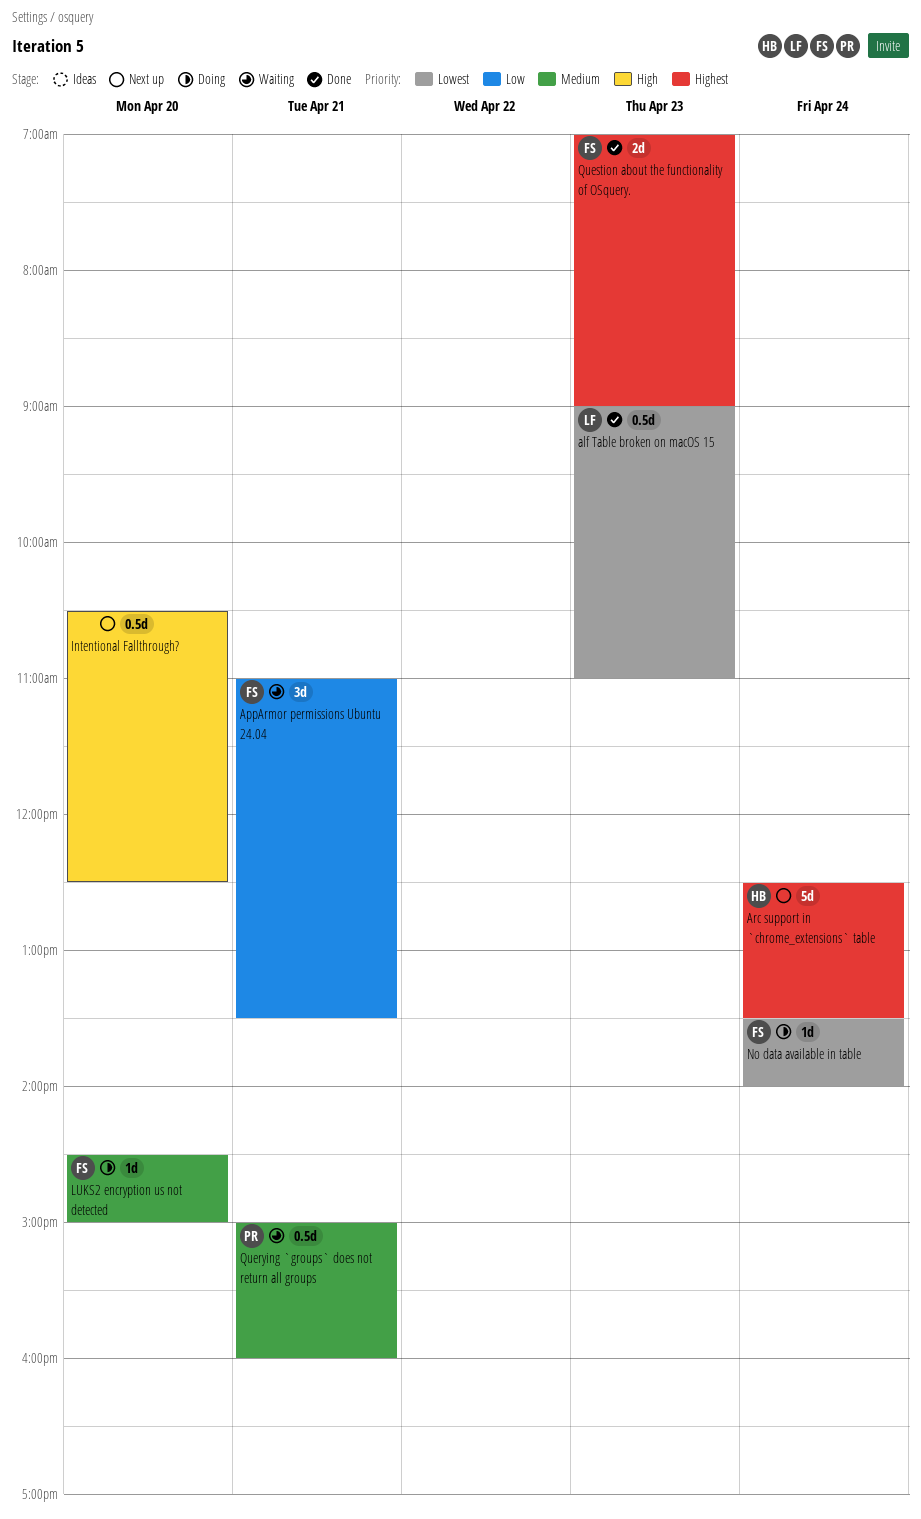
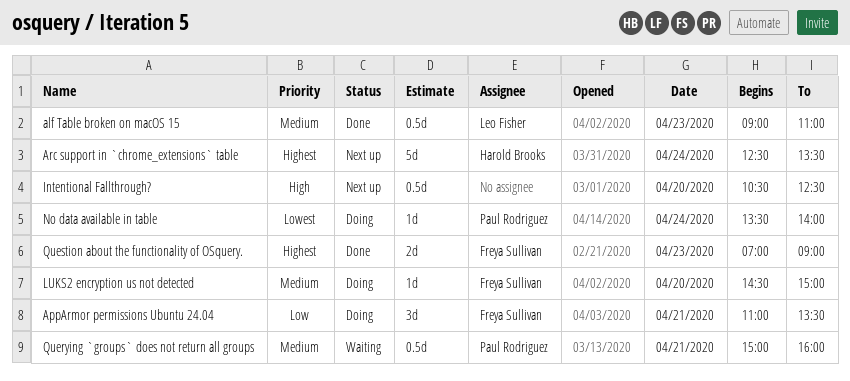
alf Table broken on macOS 15, priority: Lowest -> Medium
AppArmor permissions Ubuntu 24.04, status: Waiting -> Doing
No data available in table, owner: Freya Sullivan -> Paul Rodriguez

